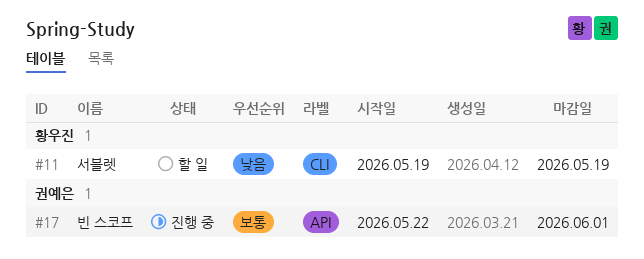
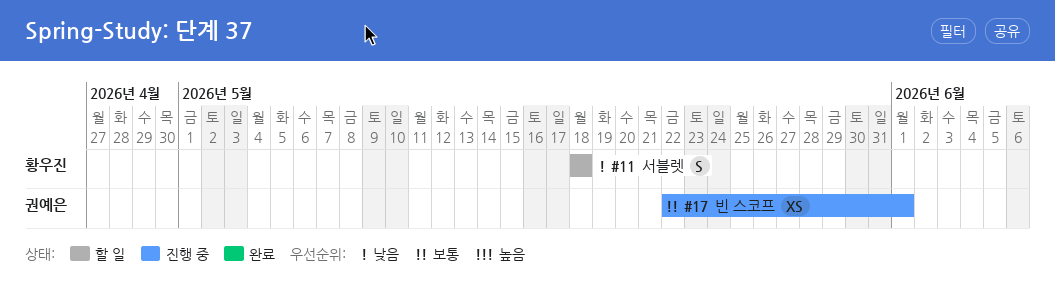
#11, start: May 19 -> May 18
#11, due: May 19 -> May 18

